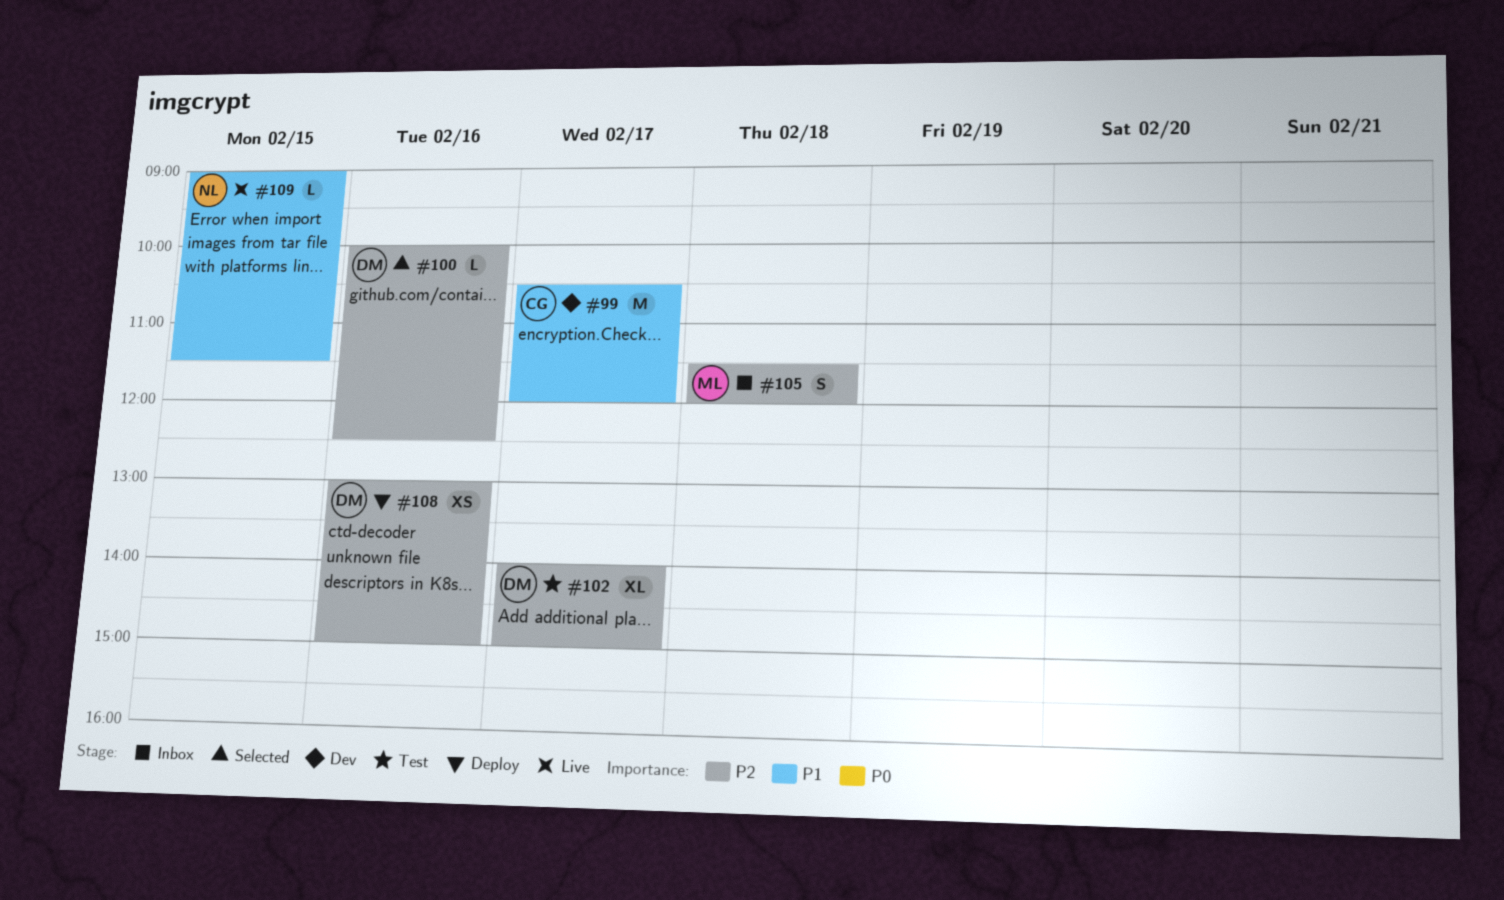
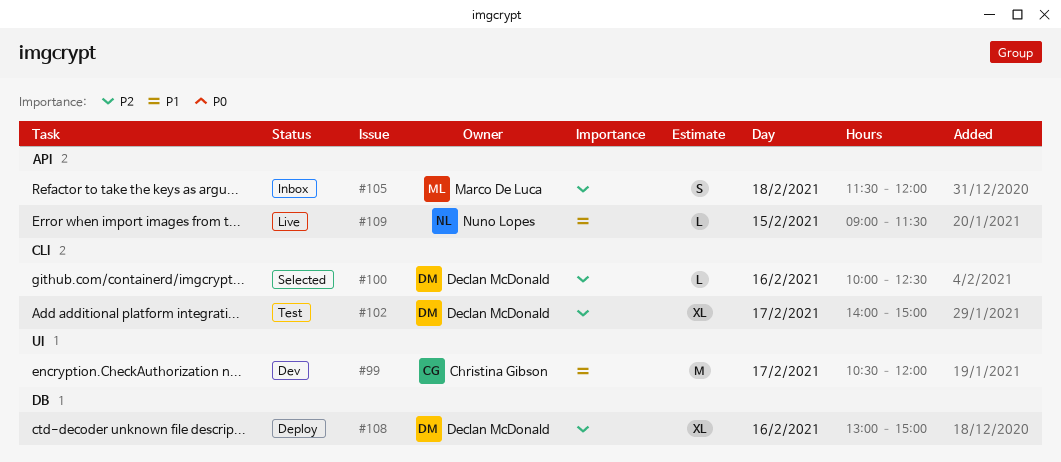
#108, estimate: XS -> XL

